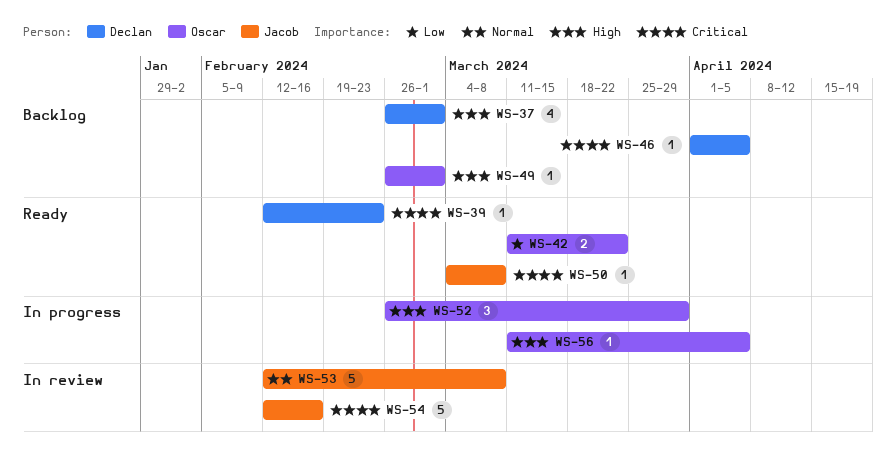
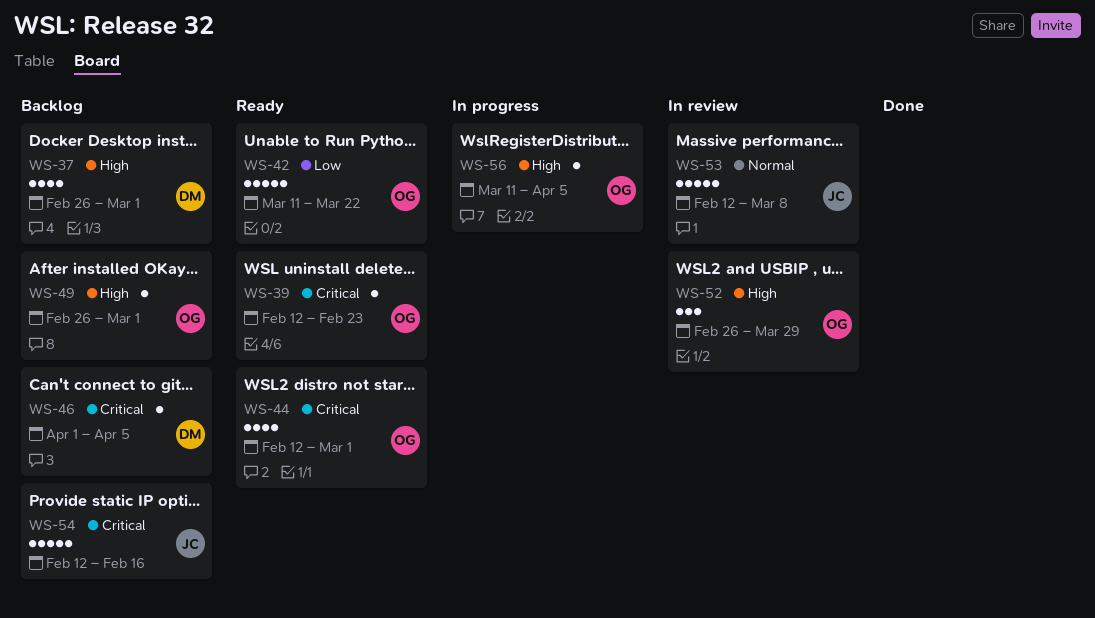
WS-39, owner: Declan -> Oscar
WS-42, estimate: 2 -> 5
WS-44: none -> present
WS-50: present -> none
WS-52, status: In progress -> In review
WS-54, status: In review -> Backlog

